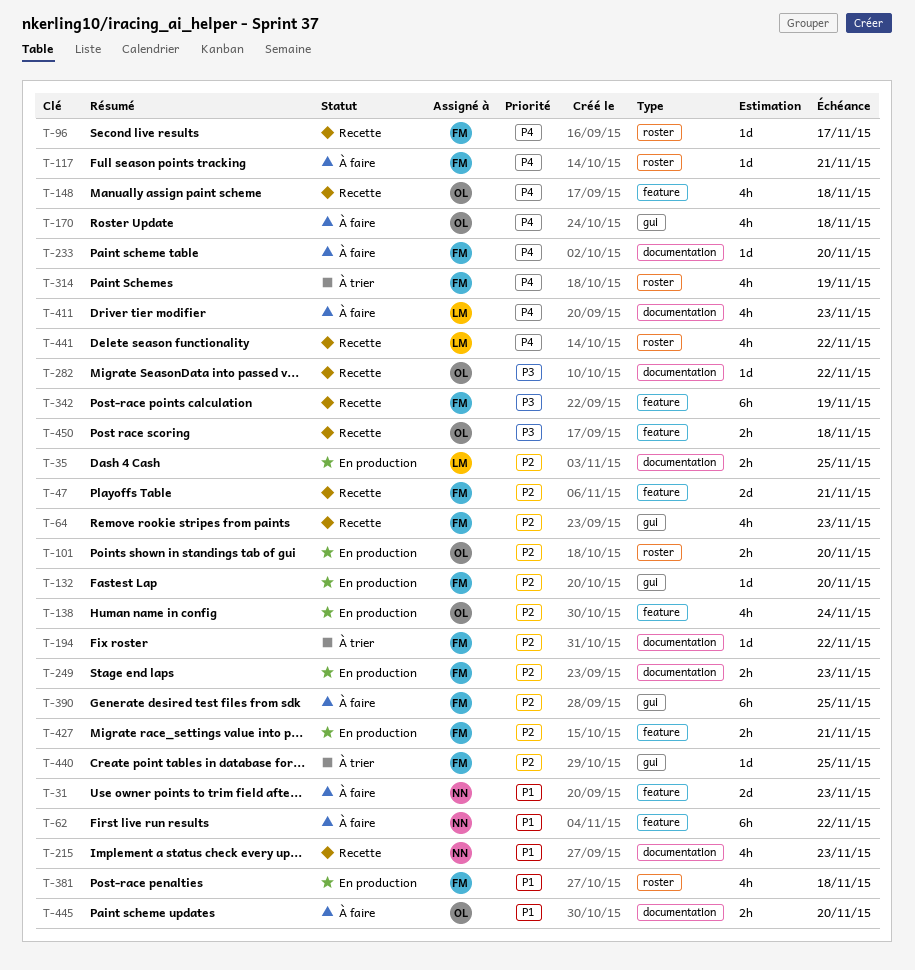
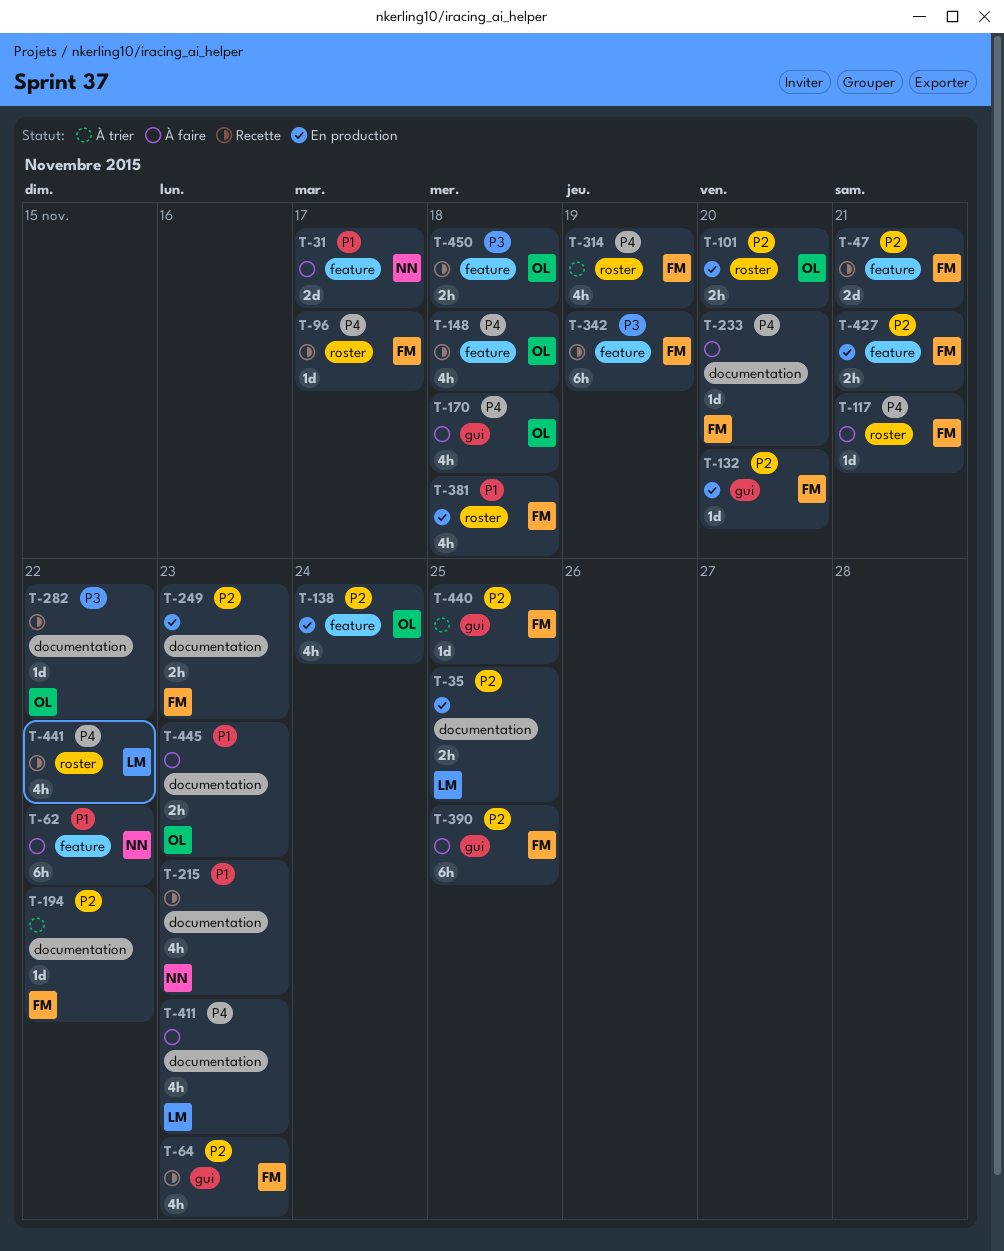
T-31, due: Nov 23 -> Nov 17
T-445, due: Nov 20 -> Nov 23

